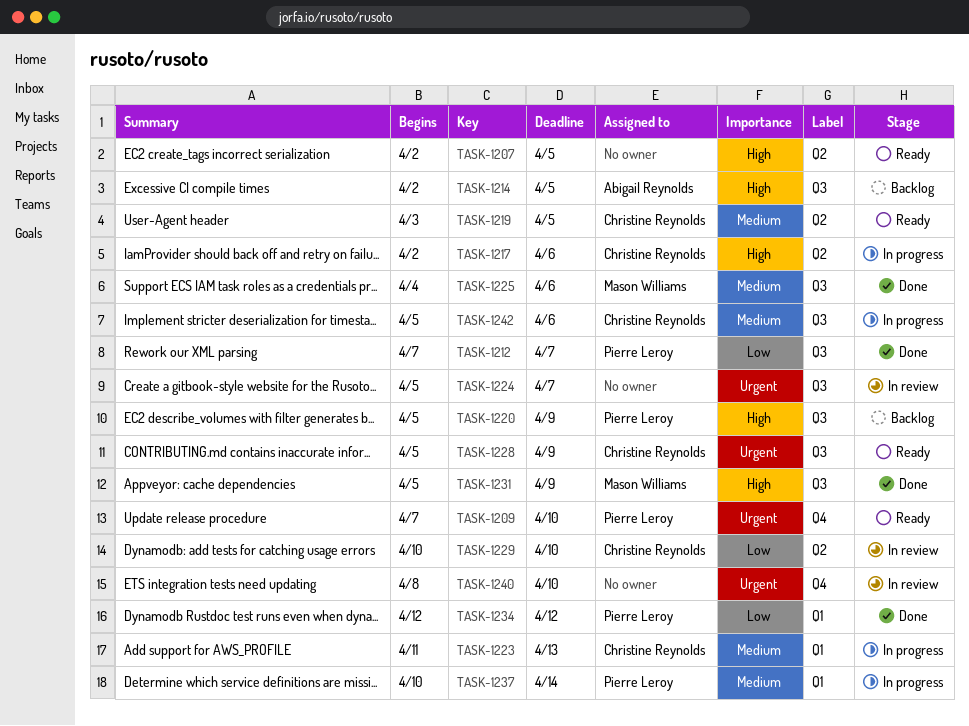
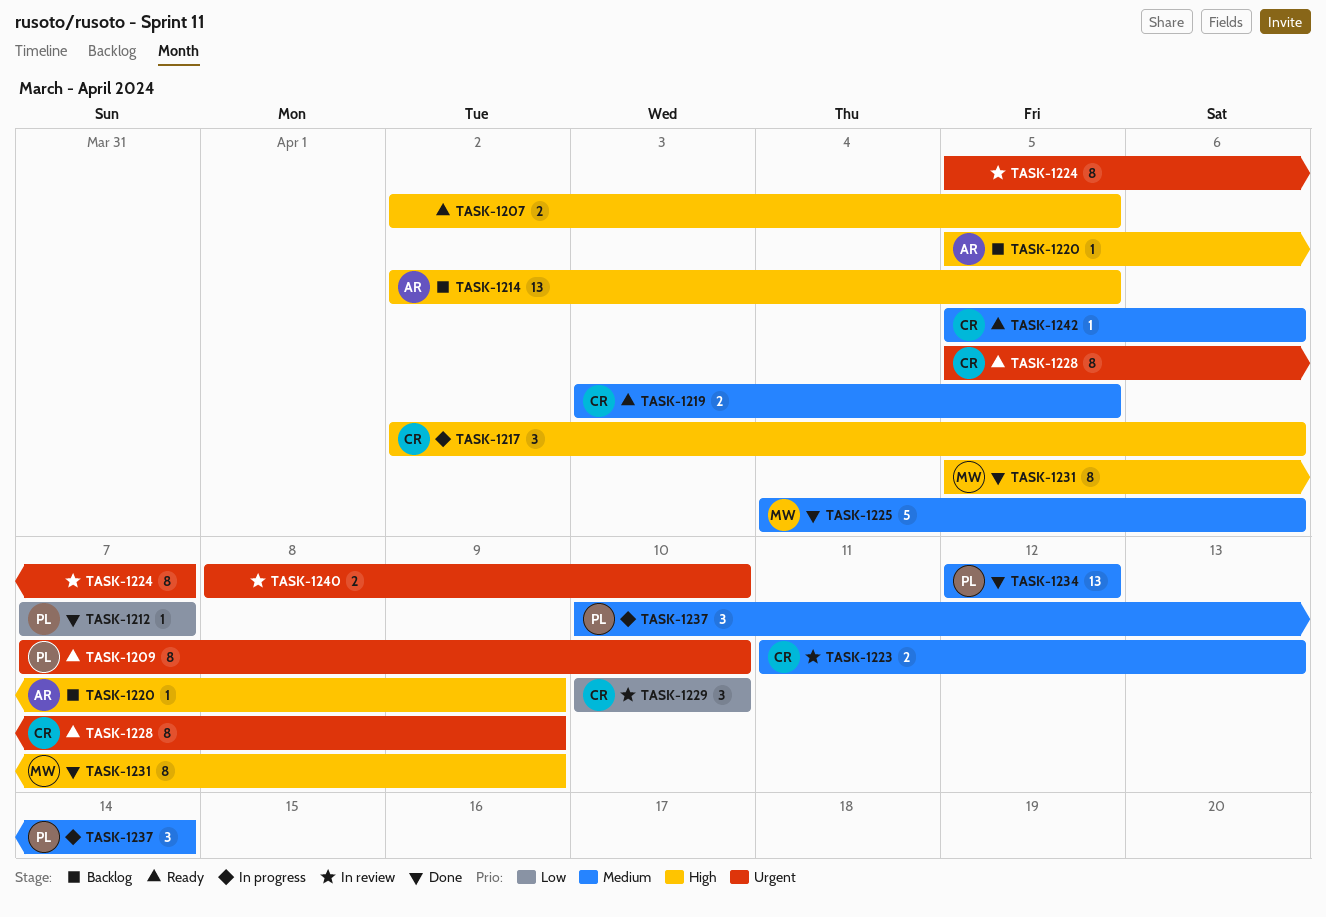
TASK-1220, owner: Pierre Leroy -> Abigail Reynolds
TASK-1223, status: In progress -> In review
TASK-1234, priority: Low -> Medium
TASK-1242, status: In progress -> Ready

